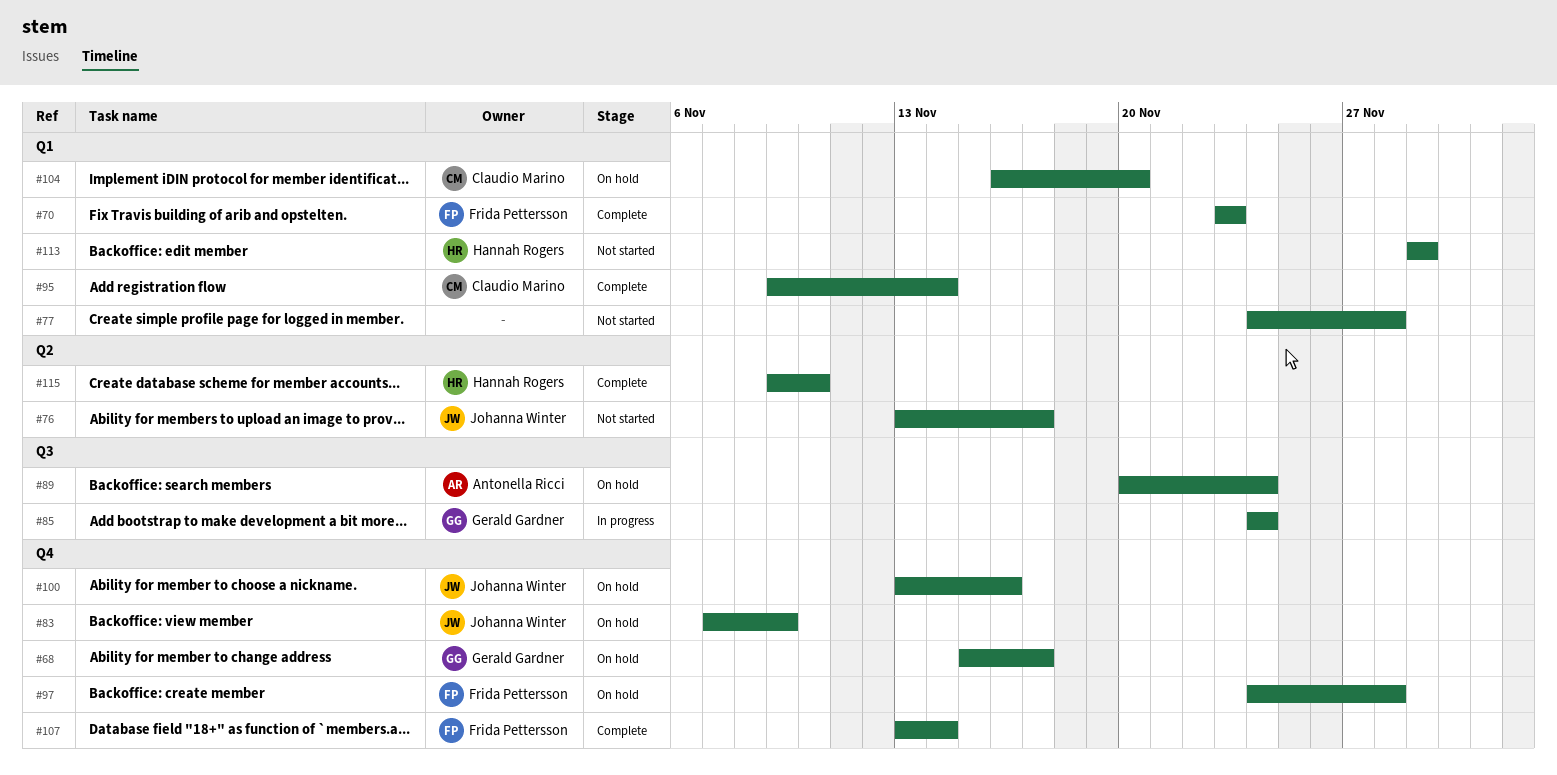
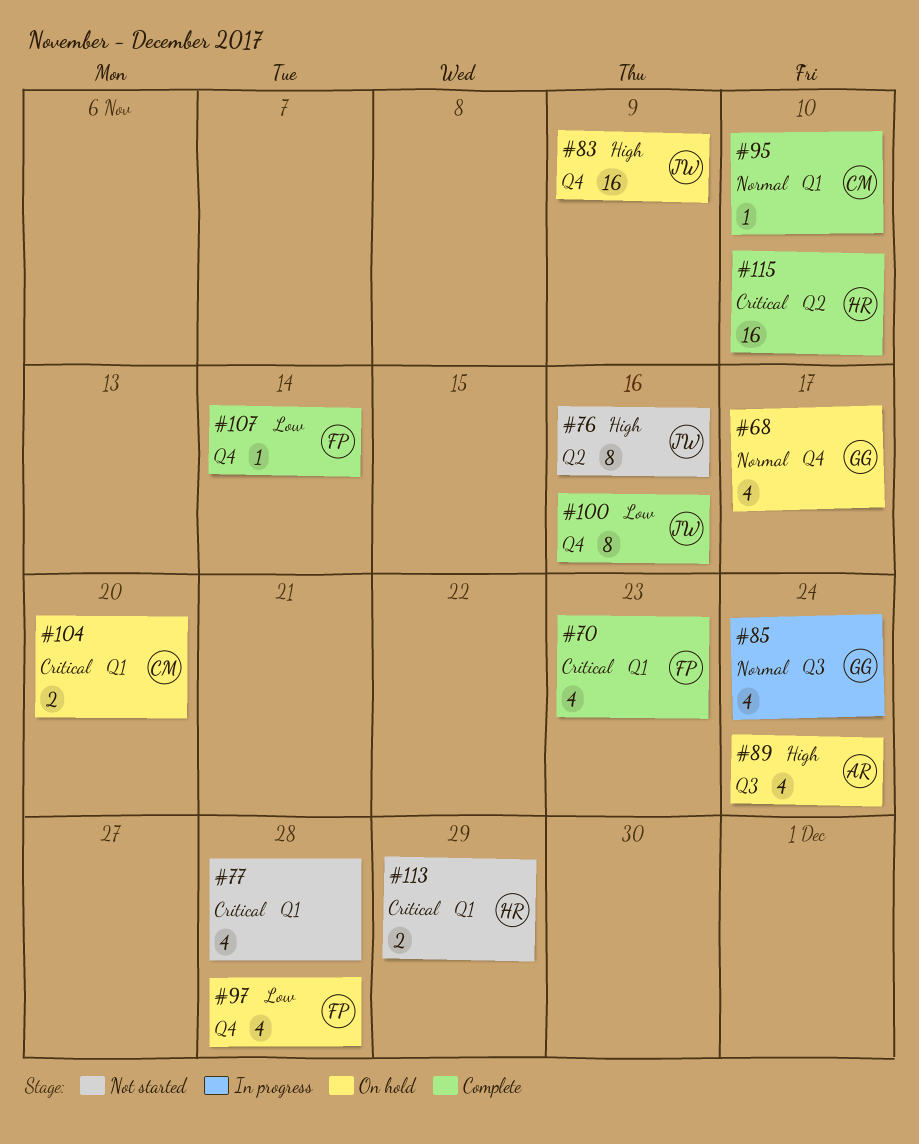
#76, due: Nov 17 -> Nov 16
#95, due: Nov 14 -> Nov 10
#100, status: On hold -> Complete

